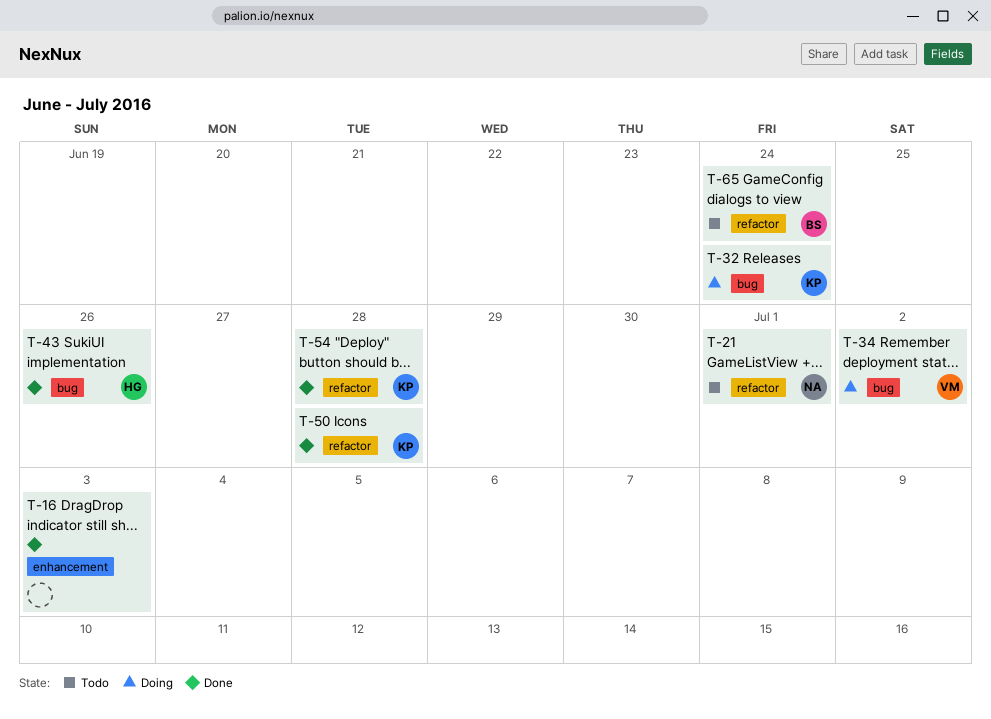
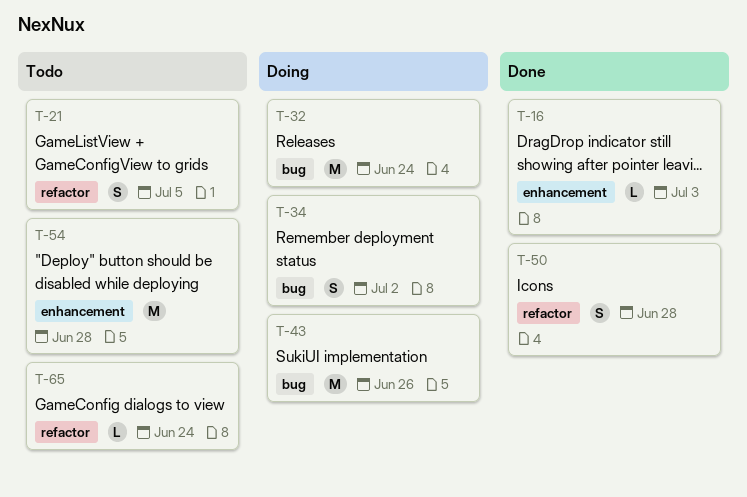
T-21, due: Jul 1 -> Jul 5
T-43, status: Done -> Doing
T-54, status: Done -> Todo
T-54, label: refactor -> enhancement

